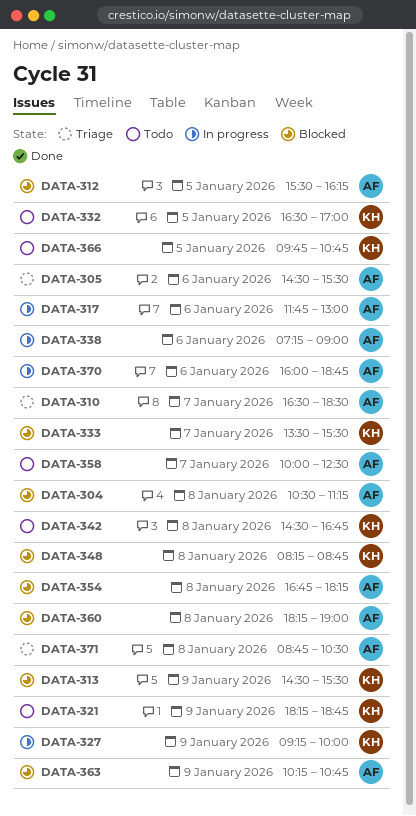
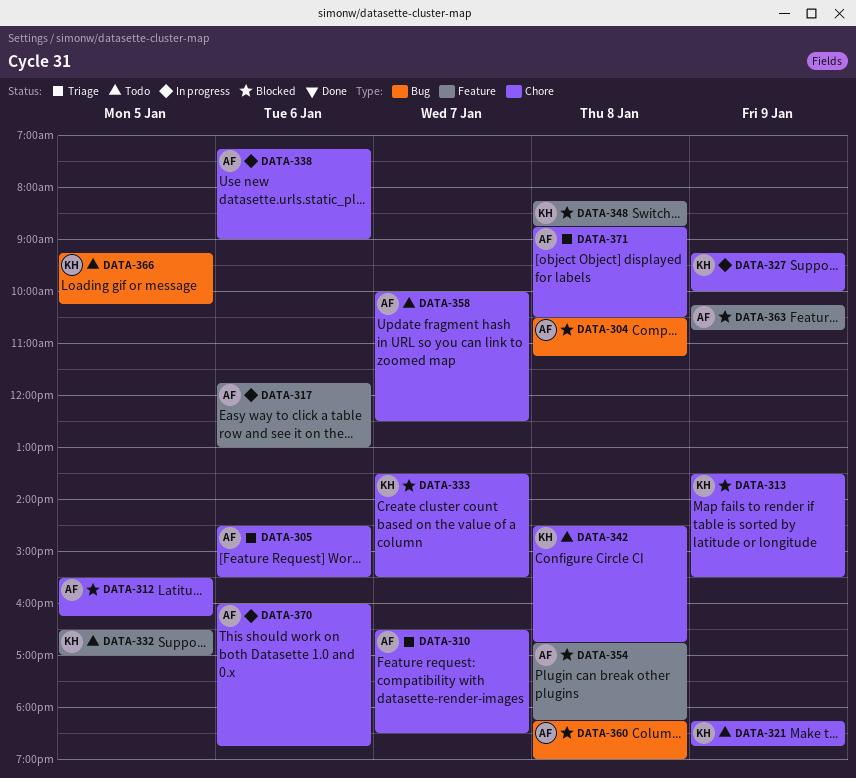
DATA-313, begins: 14:30 -> 13:30
DATA-366, begins: 09:45 -> 09:15
DATA-366, ends: 10:45 -> 10:15

